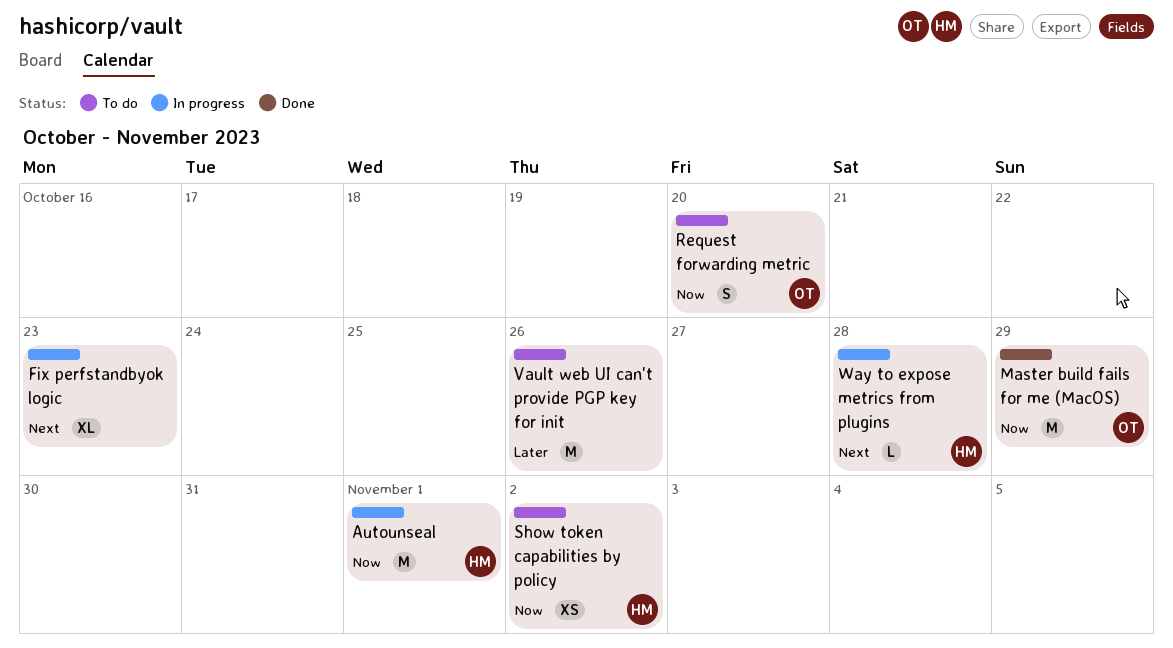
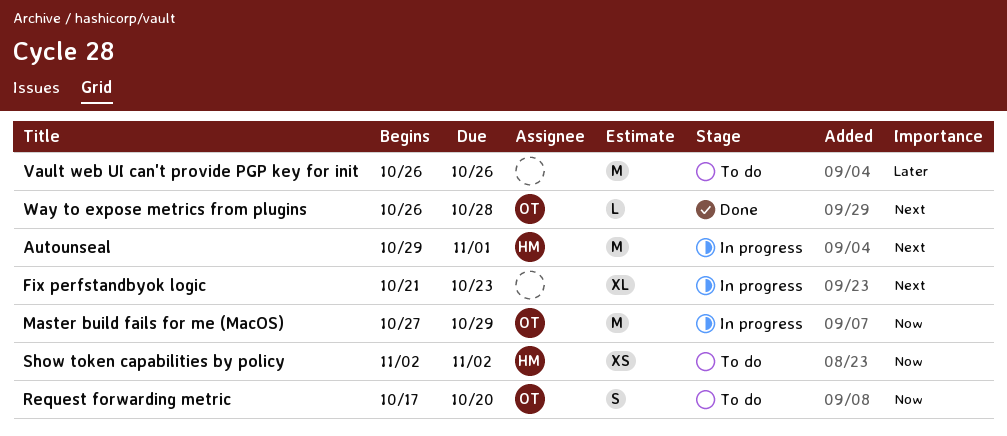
Autounseal, priority: Now -> Next
Master build fails for me (MacOS), status: Done -> In progress
Way to expose metrics from plugins, status: In progress -> Done
Way to expose metrics from plugins, owner: HM -> OT

